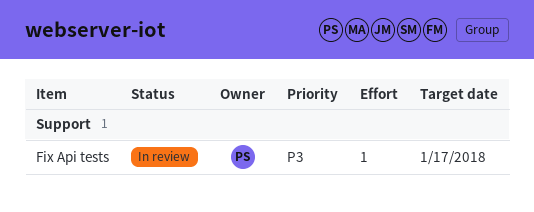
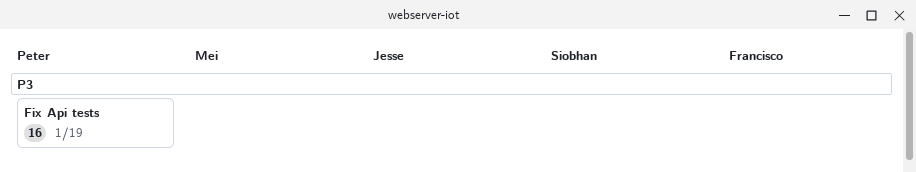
Fix Api tests, estimate: 1 -> 16
Fix Api tests, due: Jan 17 -> Jan 19

